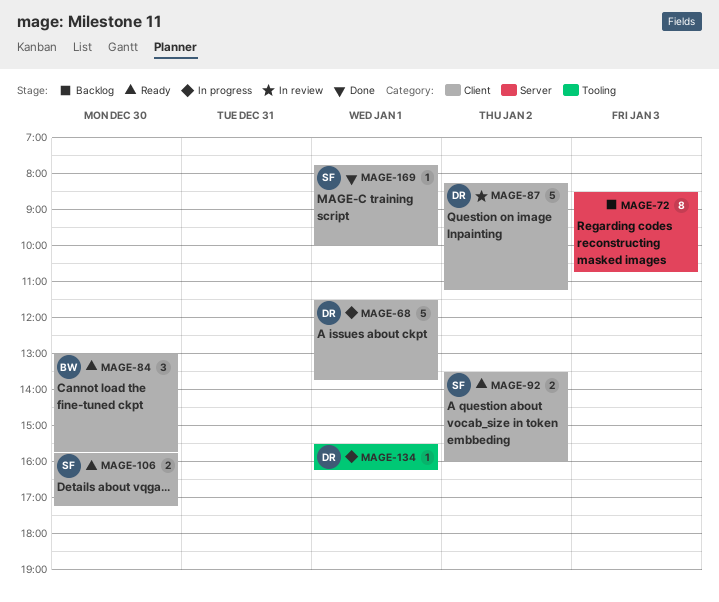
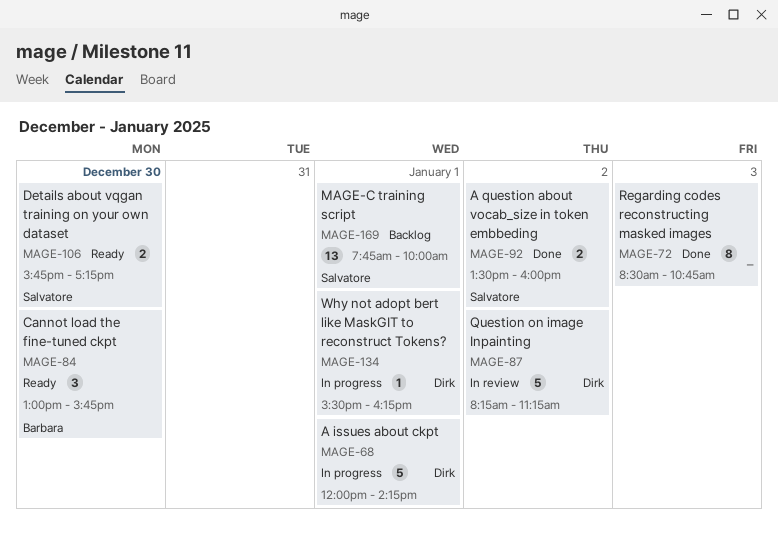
MAGE-68, begins: 11:30 -> 12:00
MAGE-68, ends: 13:45 -> 14:15
MAGE-72, status: Backlog -> Done
MAGE-92, status: Ready -> Done
MAGE-169, status: Done -> Backlog
MAGE-169, estimate: 1 -> 13

